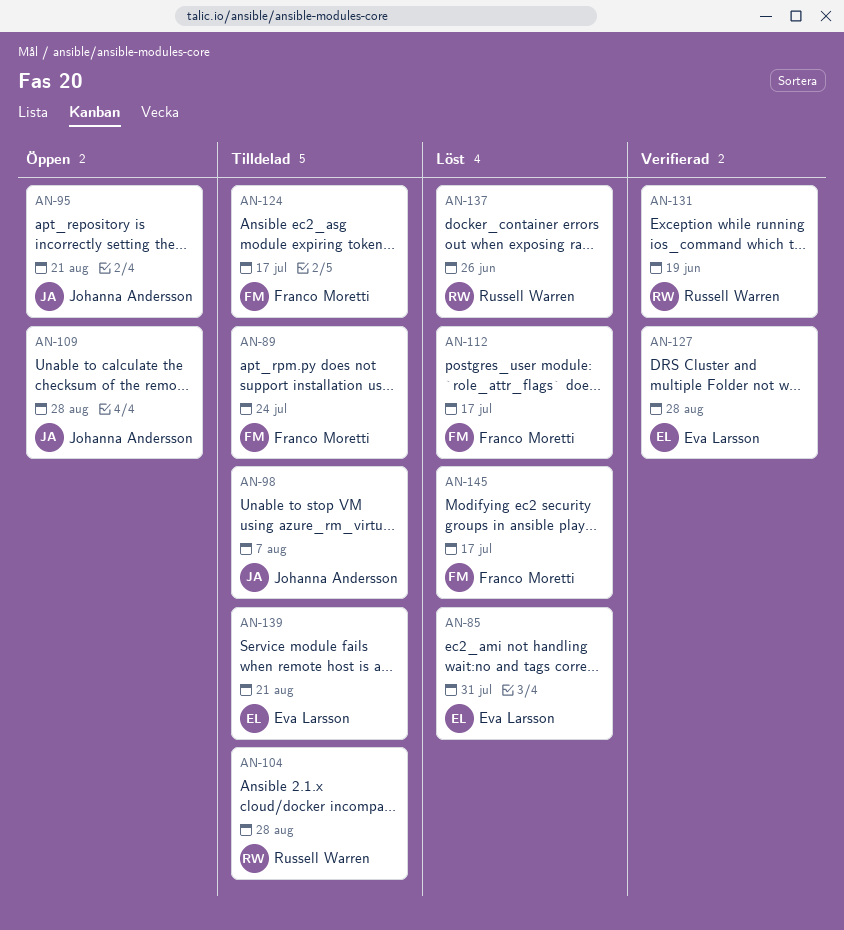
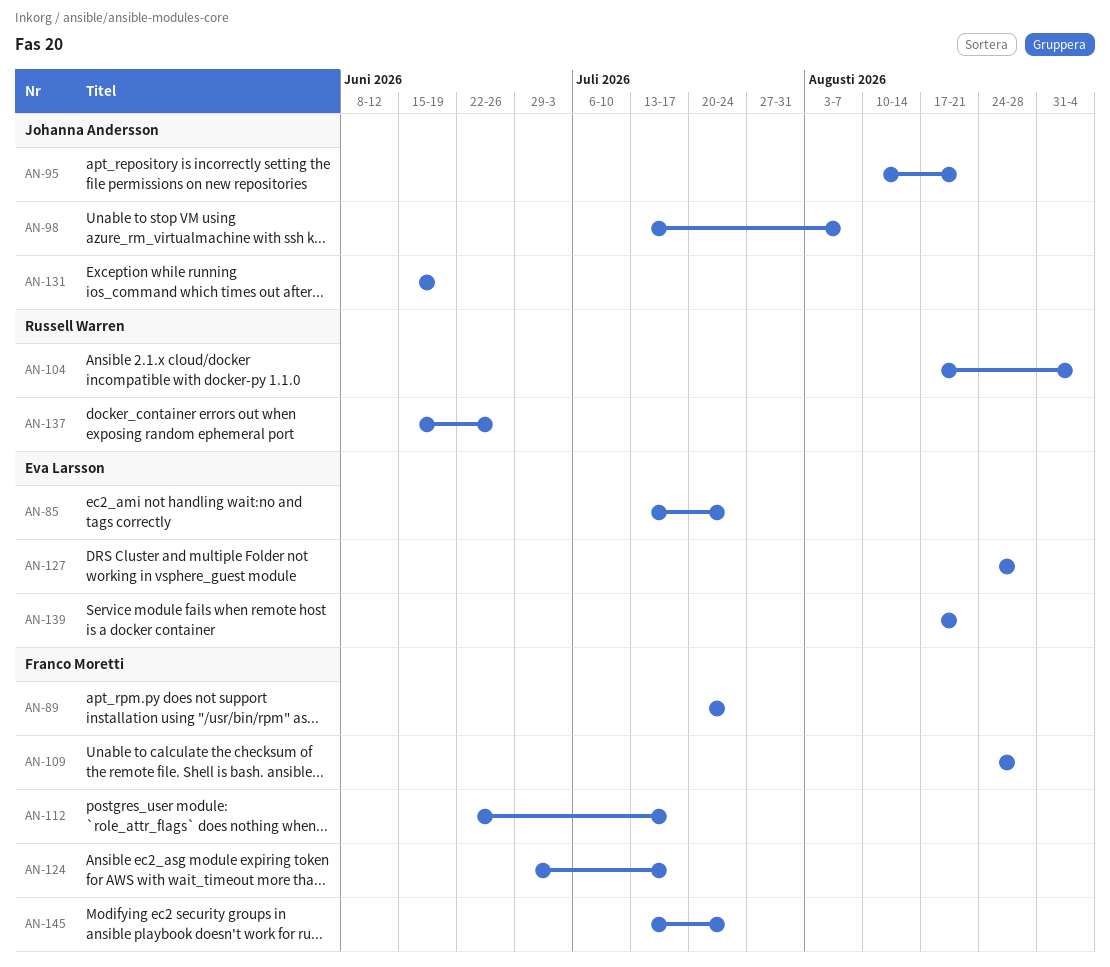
AN-85, due: Jul 31 -> Jul 24
AN-104, due: Aug 28 -> Sep 4
AN-109, owner: Johanna Andersson -> Franco Moretti
AN-131, owner: Russell Warren -> Johanna Andersson
AN-145, due: Jul 17 -> Jul 24

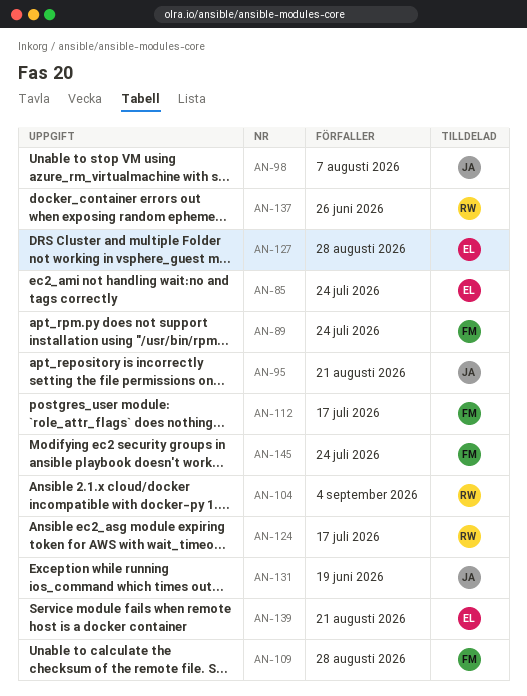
AN-124, owner: Franco Moretti -> Russell Warren

